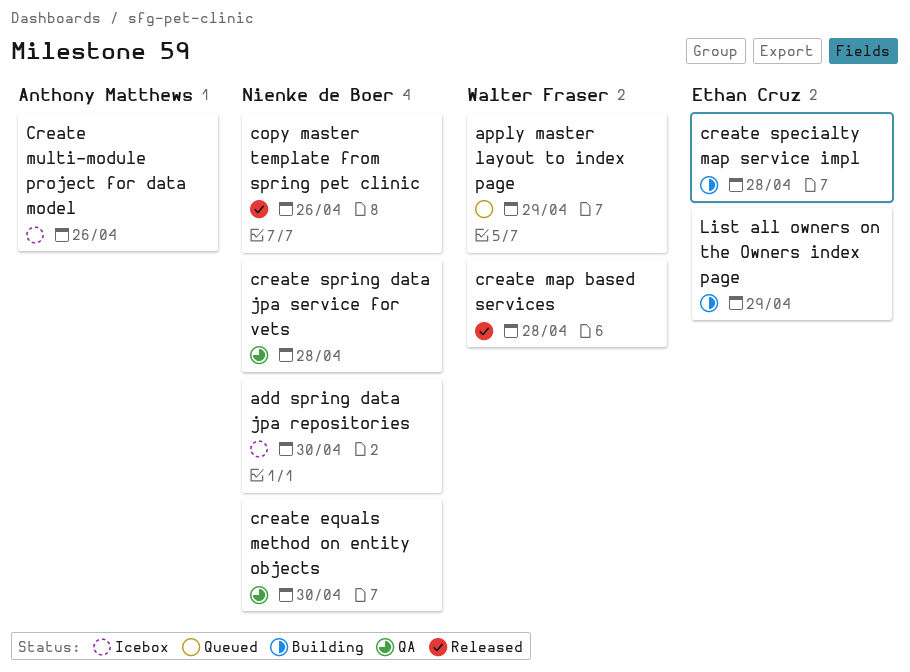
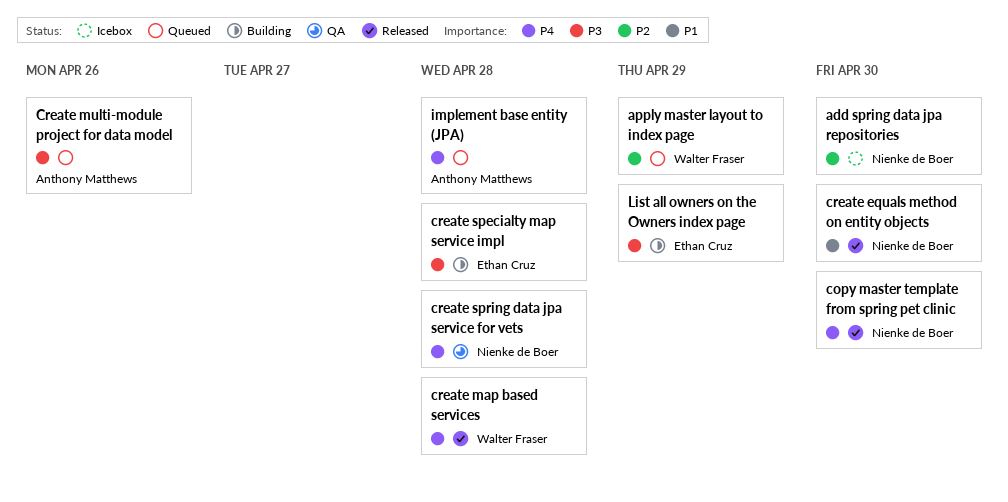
copy master template from spring pet clinic, due: Apr 26 -> Apr 30
create equals method on entity objects, status: QA -> Released
Create multi-module project for data model, status: Icebox -> Queued
implement base entity (JPA): none -> present

